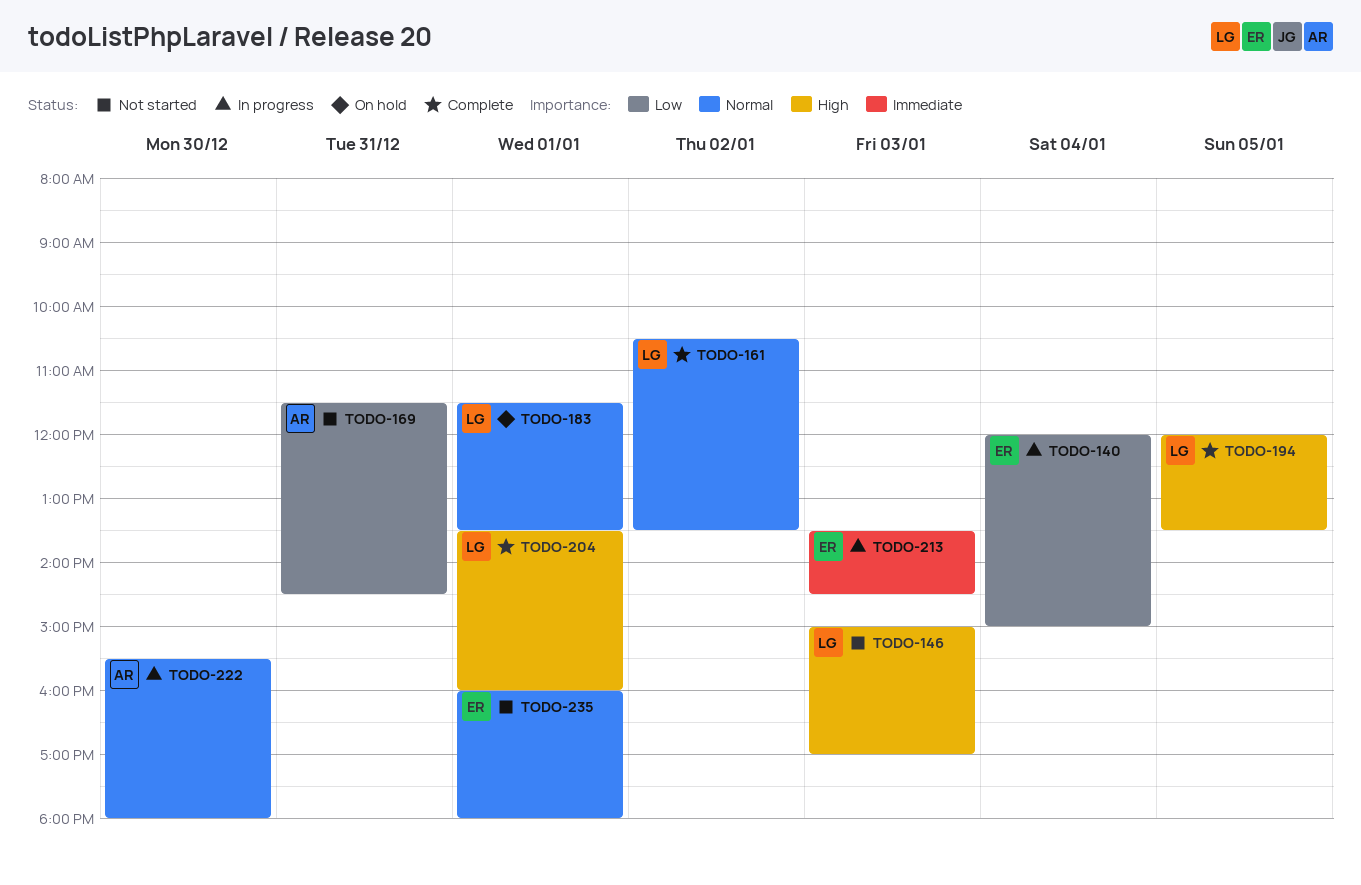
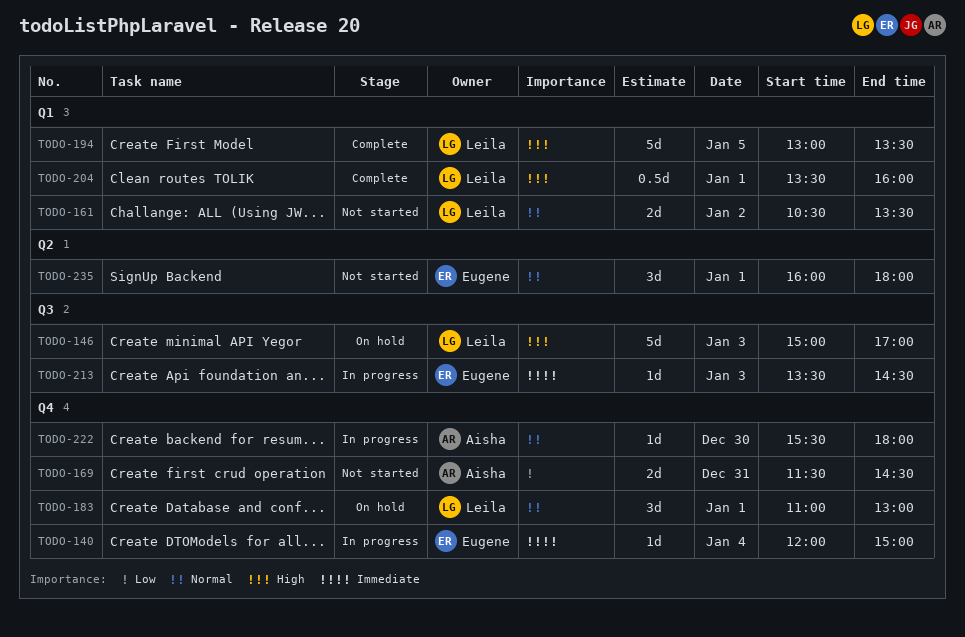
TODO-140, priority: Low -> Immediate
TODO-146, status: Not started -> On hold
TODO-161, status: Complete -> Not started
TODO-183, begins: 11:30 -> 11:00
TODO-183, ends: 13:30 -> 13:00
TODO-194, begins: 12:00 -> 13:00

